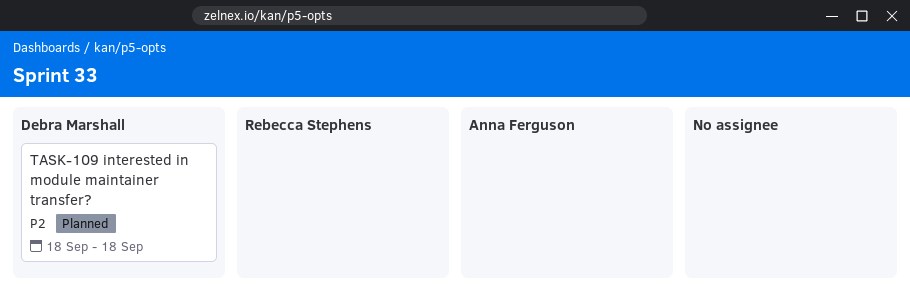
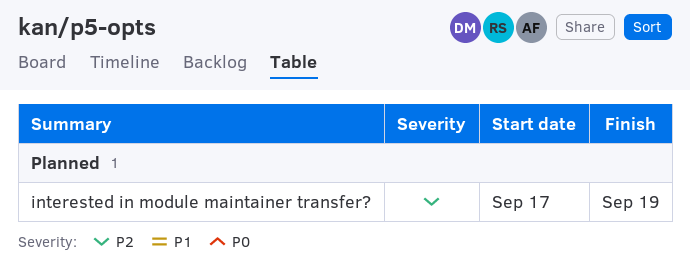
interested in module maintainer transfer?, start: Sep 18 -> Sep 17
interested in module maintainer transfer?, due: Sep 18 -> Sep 19

